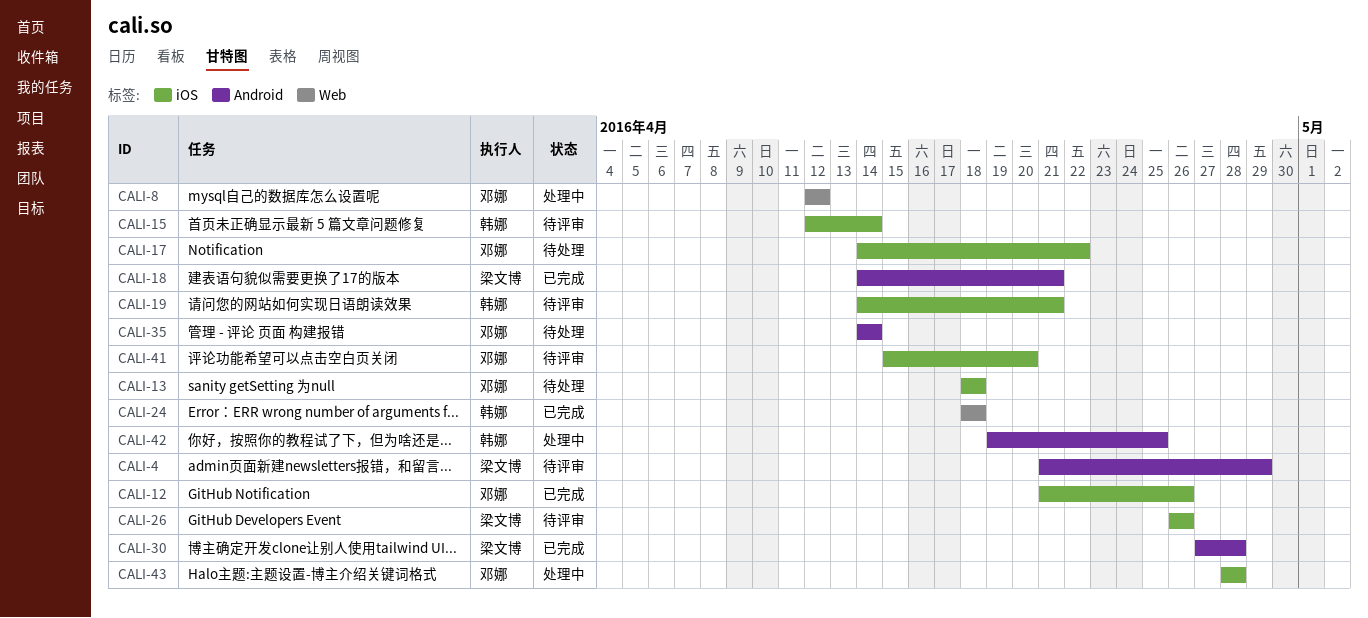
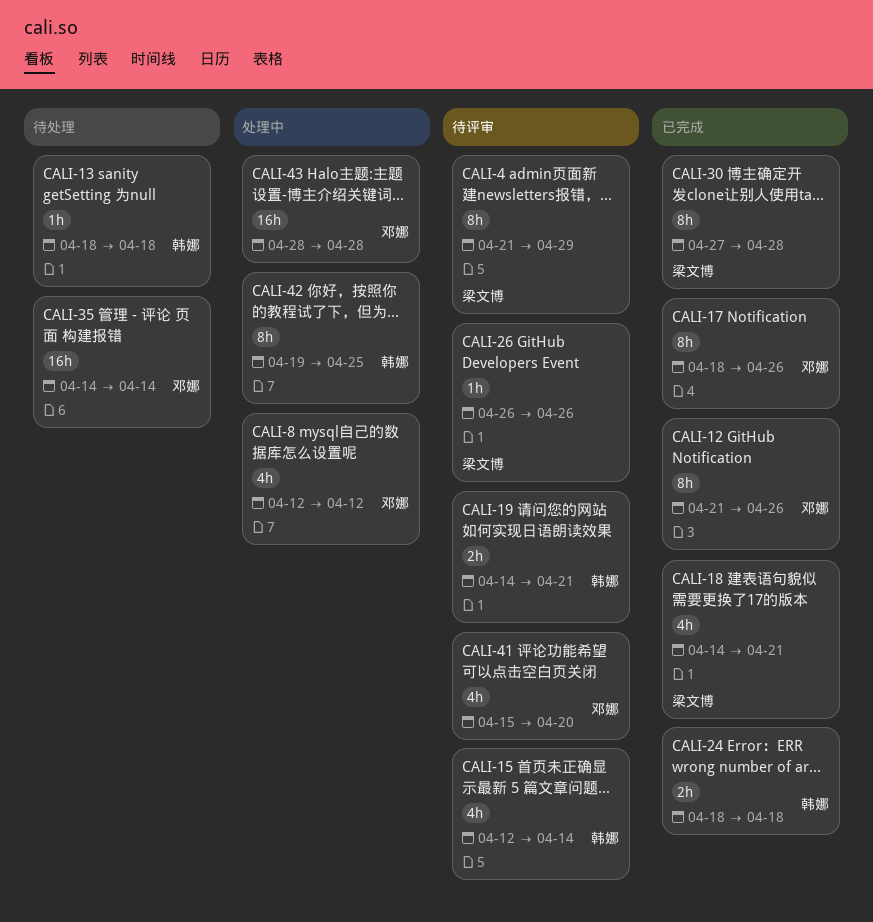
CALI-13, owner: 邓娜 -> 韩娜
CALI-17, status: 待处理 -> 已完成
CALI-17, start: Apr 14 -> Apr 18
CALI-17, due: Apr 22 -> Apr 26

